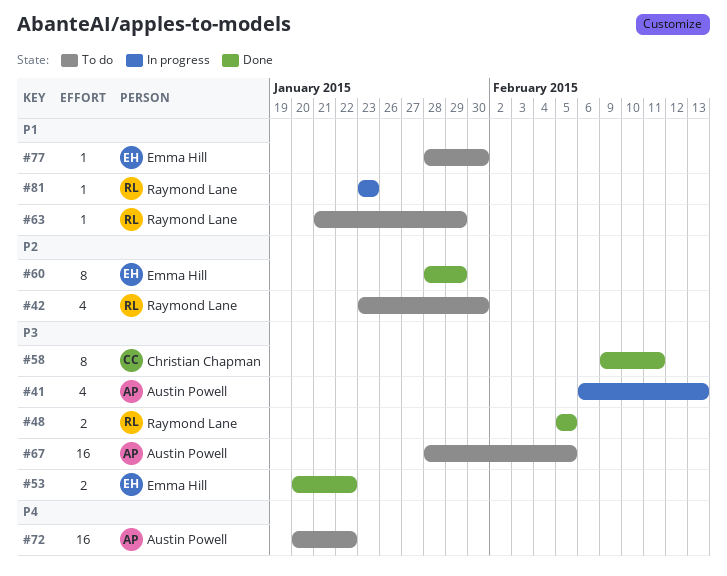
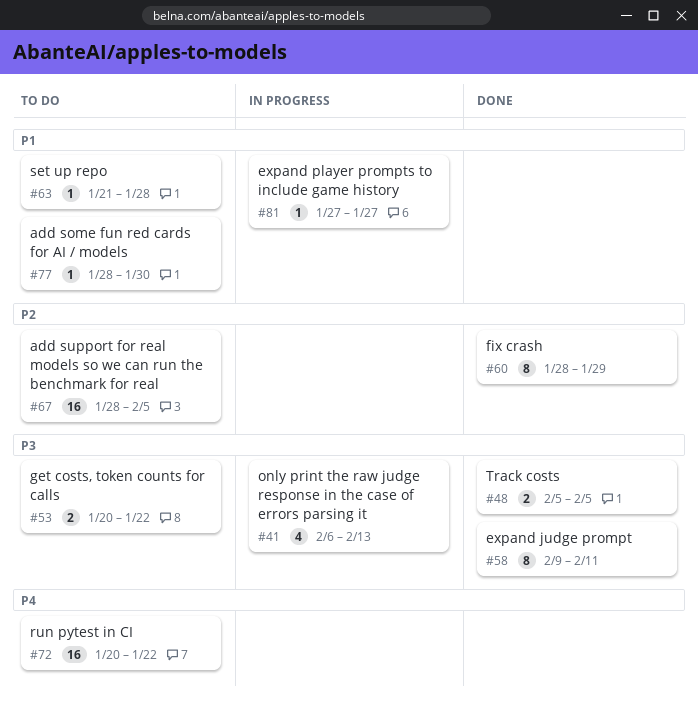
#42: present -> none
#53, status: Done -> To do
#63, due: Jan 29 -> Jan 28
#67, priority: P3 -> P2
#81, start: Jan 23 -> Jan 27
#81, due: Jan 23 -> Jan 27

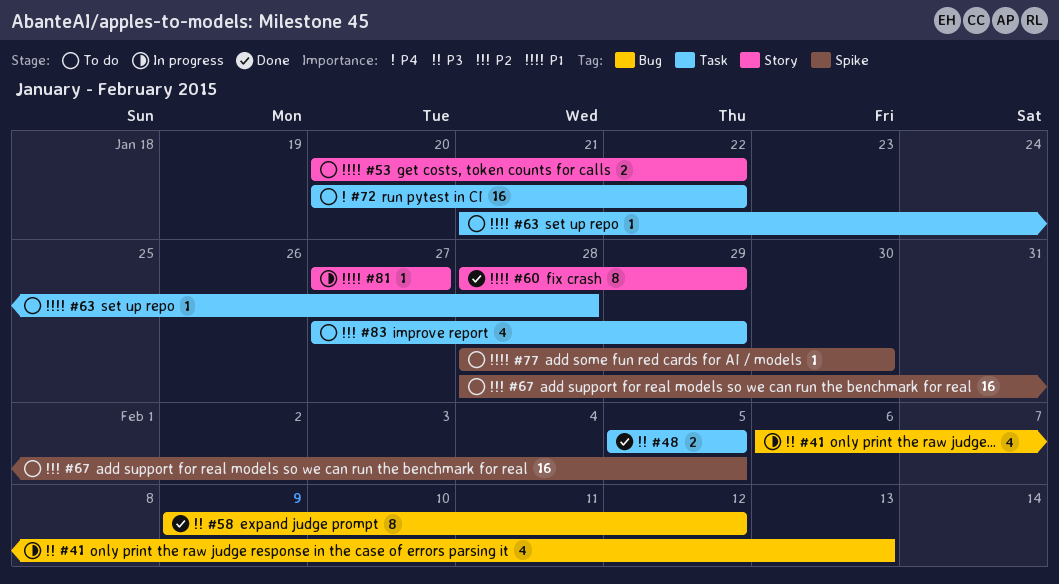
#53, priority: P3 -> P1
#58, due: Feb 11 -> Feb 12
#60, priority: P2 -> P1
#83: none -> present

